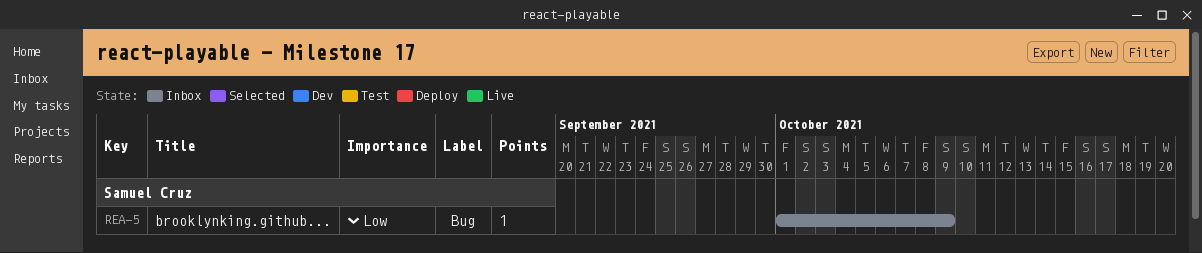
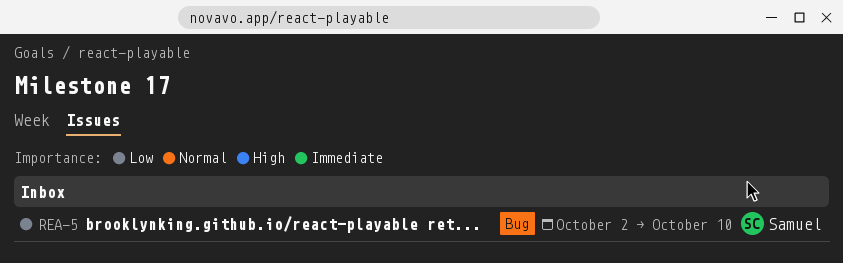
REA-5, start: Oct 1 -> Oct 2
REA-5, due: Oct 9 -> Oct 10

